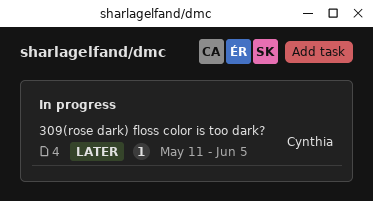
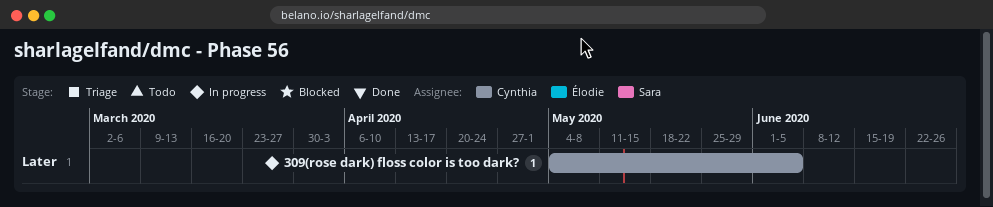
309(rose dark) floss color is too dark?, start: May 11 -> May 4

